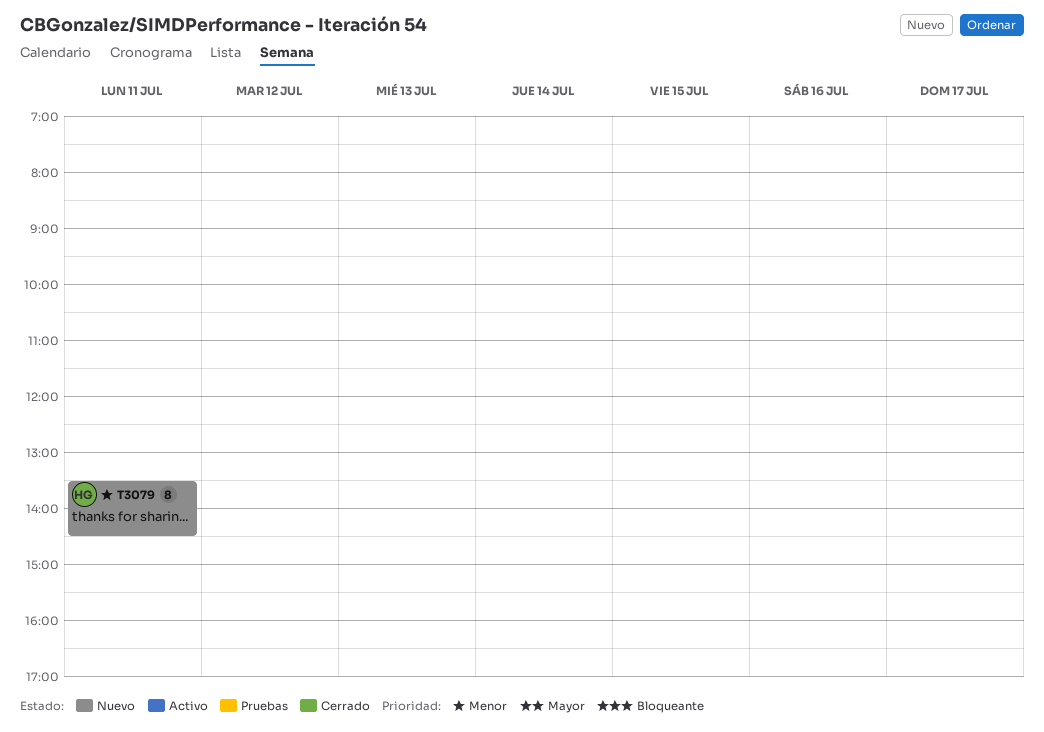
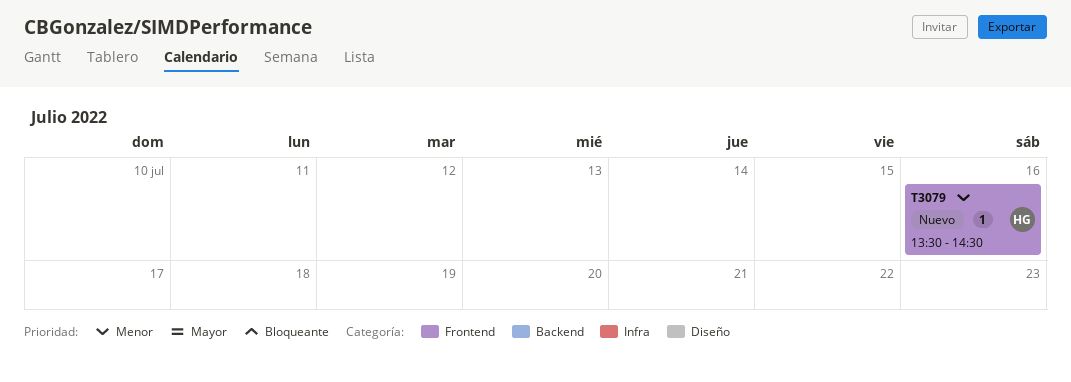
T3079, estimate: 8 -> 1
T3079, day: Jul 11 -> Jul 16

